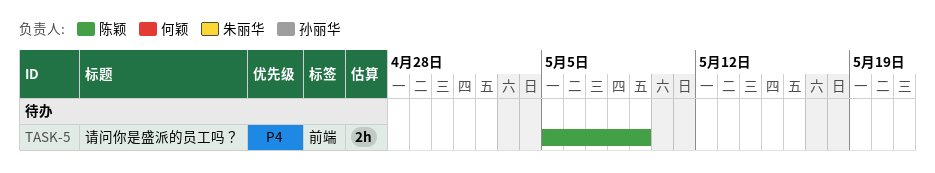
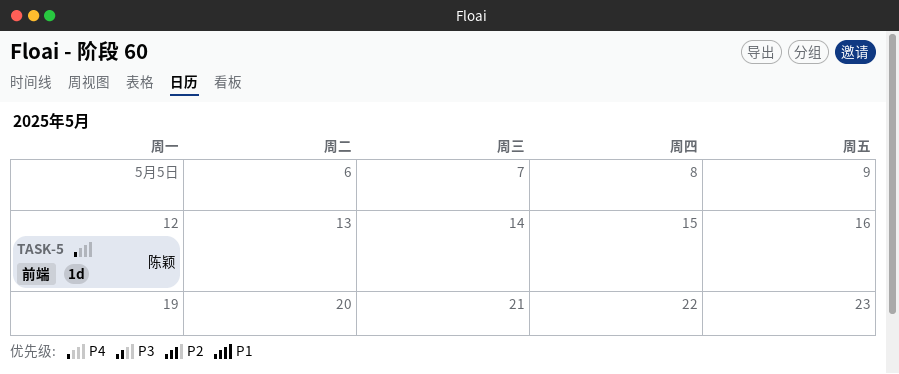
TASK-5, estimate: 2h -> 1d
TASK-5, due: May 9 -> May 12

